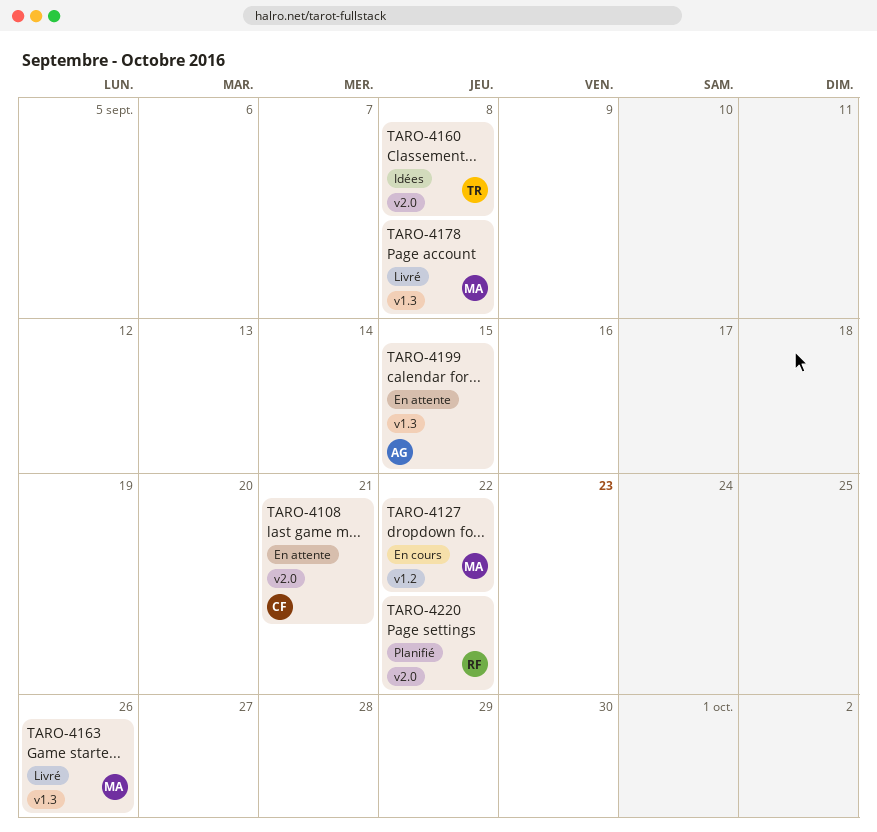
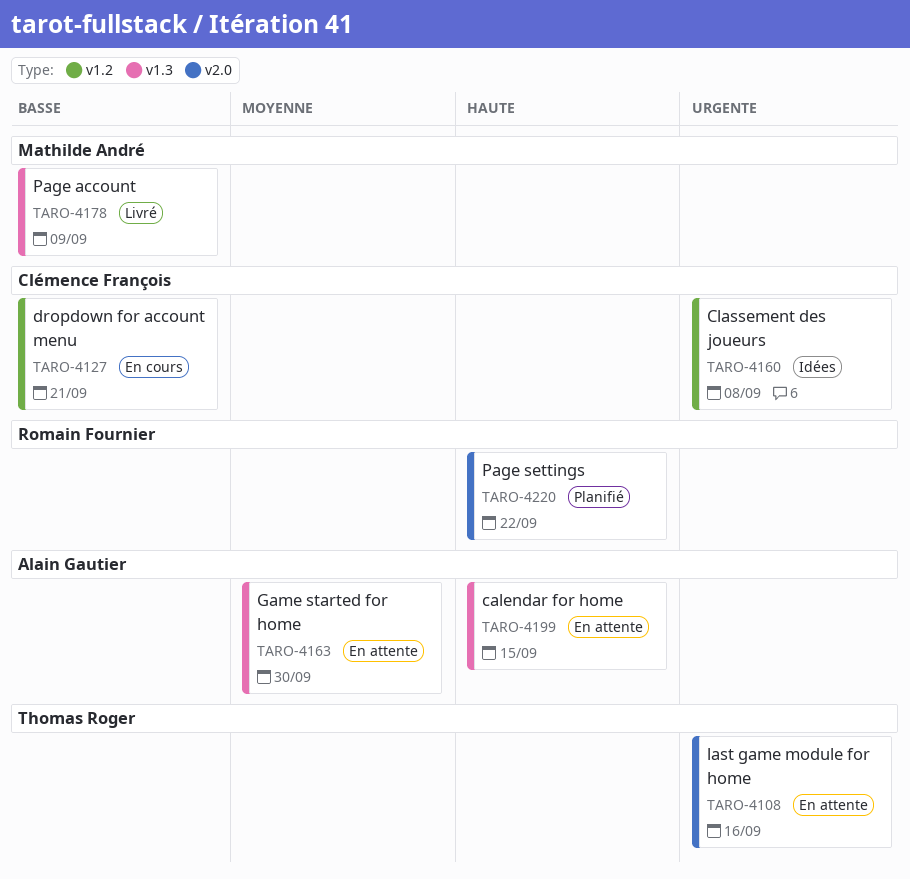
TARO-4108, owner: Clémence François -> Thomas Roger
TARO-4108, due: Sep 21 -> Sep 16
TARO-4127, owner: Mathilde André -> Clémence François
TARO-4127, due: Sep 22 -> Sep 21
TARO-4160, owner: Thomas Roger -> Clémence François
TARO-4160, label: v2.0 -> v1.2
TARO-4163, status: Livré -> En attente
TARO-4163, owner: Mathilde André -> Alain Gautier
TARO-4163, due: Sep 26 -> Sep 30
TARO-4178, due: Sep 8 -> Sep 9

